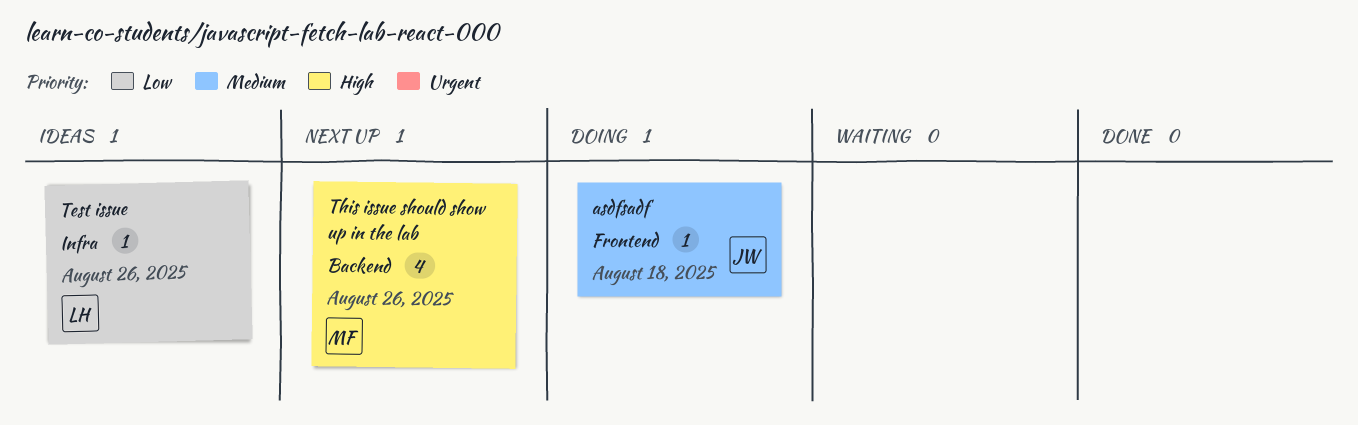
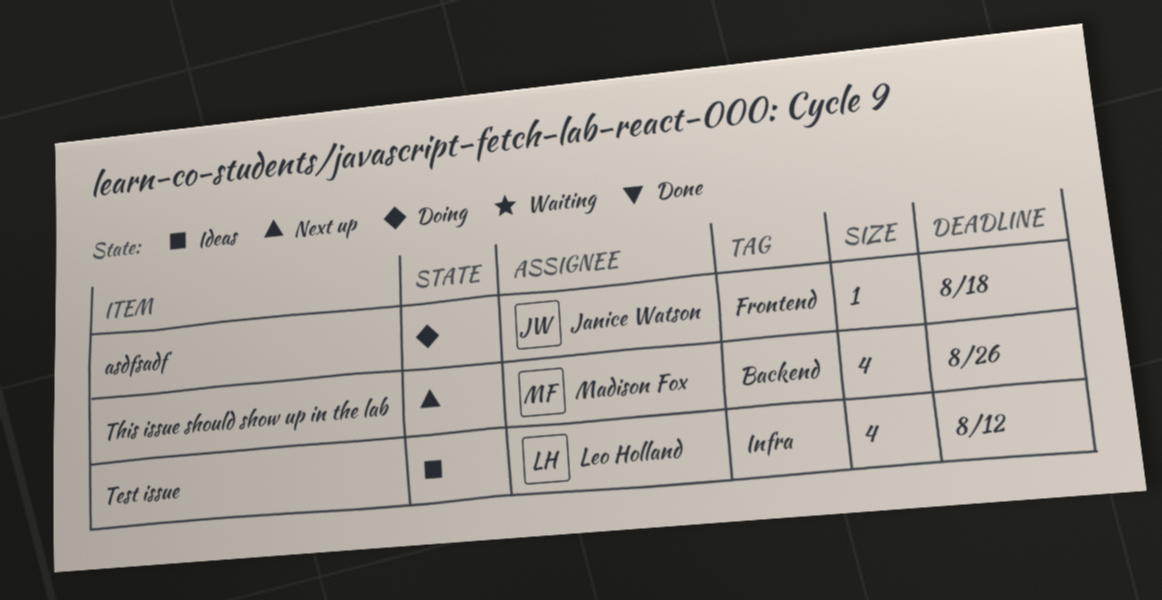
Test issue, estimate: 1 -> 4
Test issue, due: Aug 26 -> Aug 12

